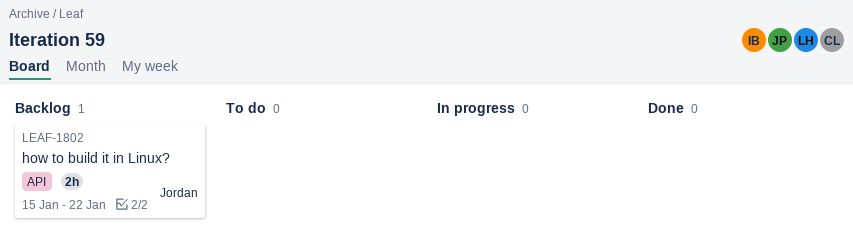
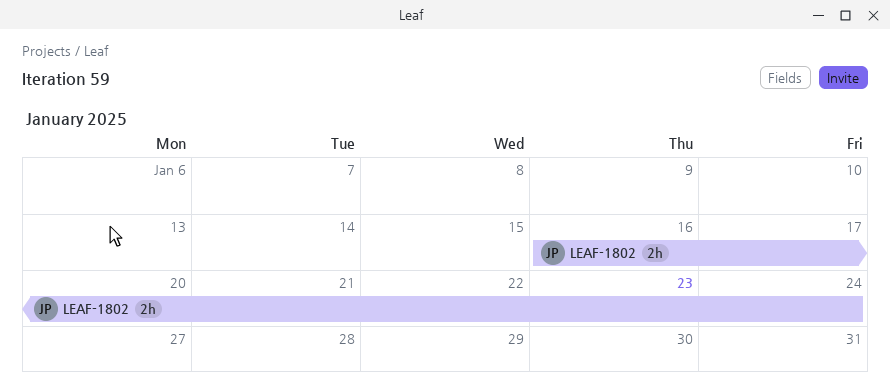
LEAF-1802, start: Jan 15 -> Jan 16
LEAF-1802, due: Jan 22 -> Jan 24

